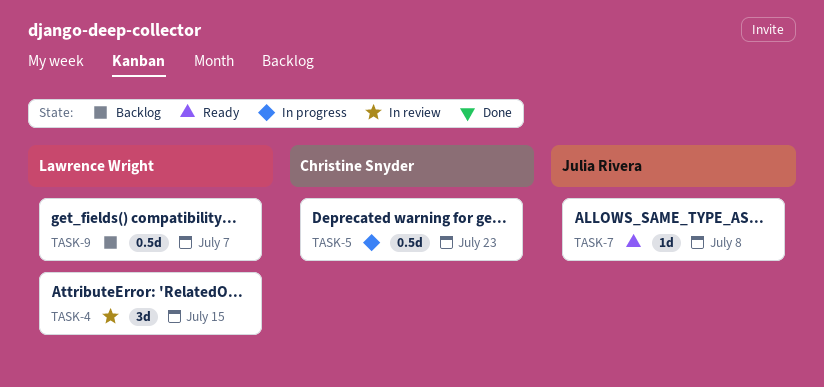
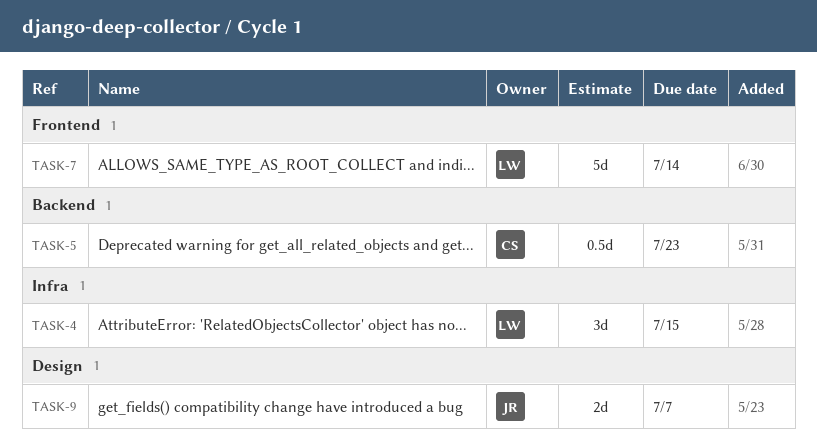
TASK-7, owner: Julia Rivera -> Lawrence Wright
TASK-7, estimate: 1d -> 5d
TASK-7, due: Jul 8 -> Jul 14
TASK-9, owner: Lawrence Wright -> Julia Rivera
TASK-9, estimate: 0.5d -> 2d

